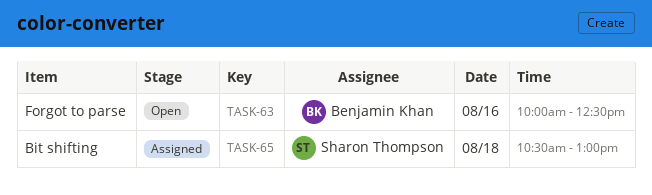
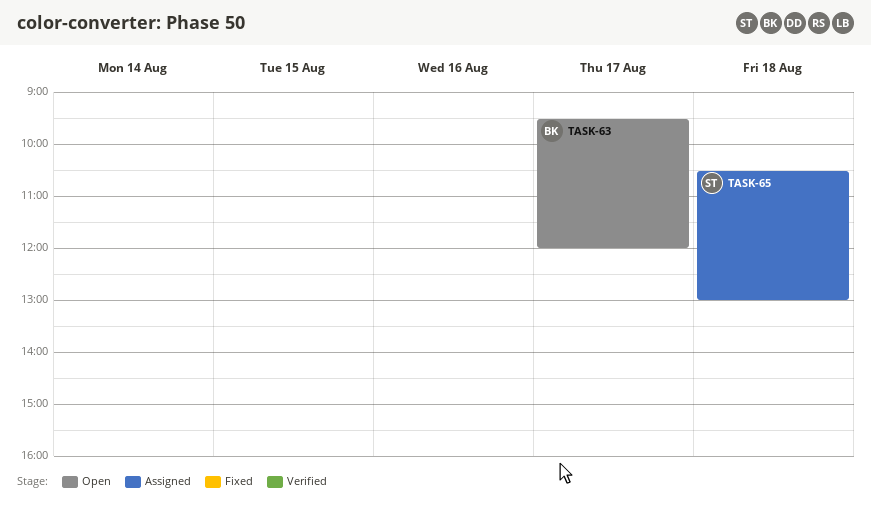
TASK-63, day: Aug 16 -> Aug 17
TASK-63, begins: 10:00 -> 09:30
TASK-63, ends: 12:30 -> 12:00

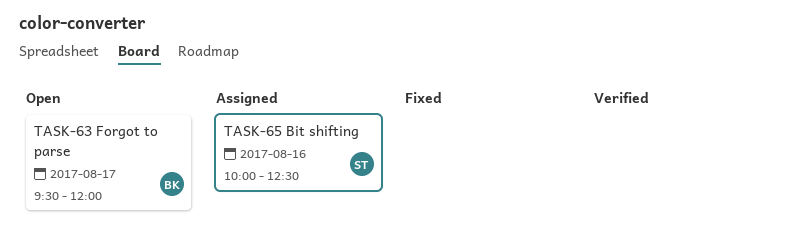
TASK-65, day: Aug 18 -> Aug 16
TASK-65, begins: 10:30 -> 10:00
TASK-65, ends: 13:00 -> 12:30

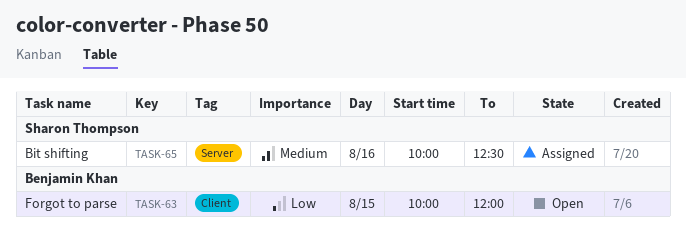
TASK-63, day: Aug 17 -> Aug 15
TASK-63, begins: 09:30 -> 10:00

